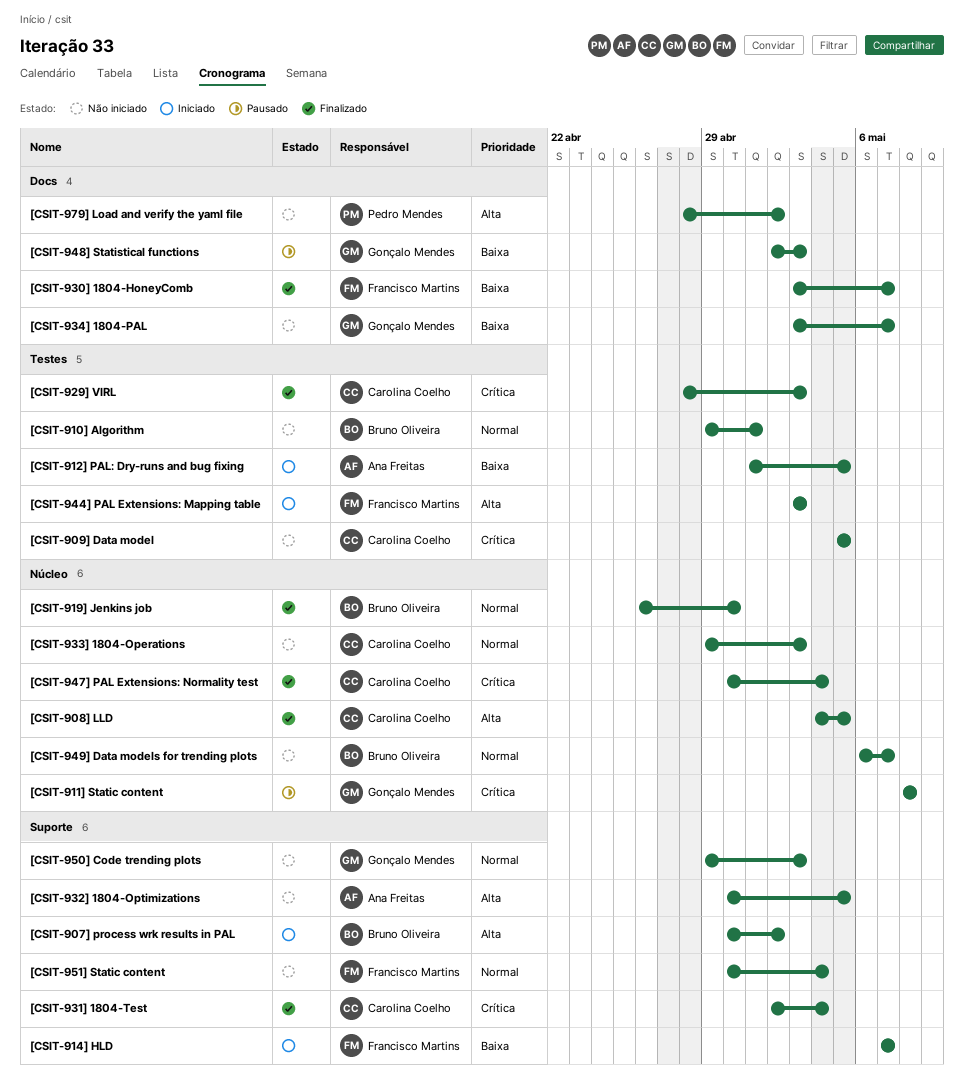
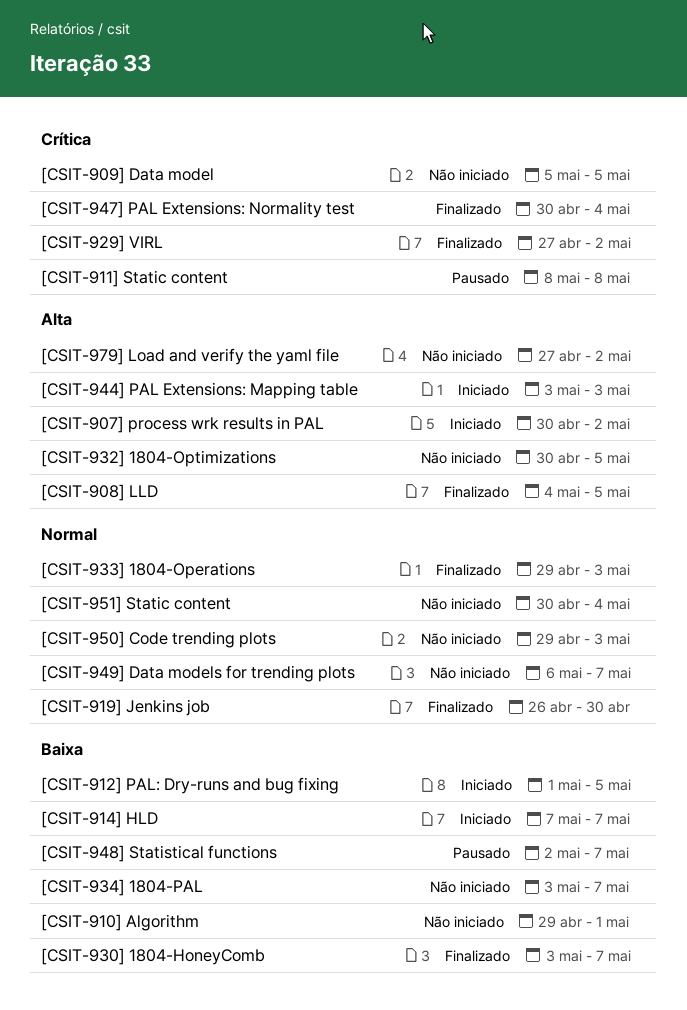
[CSIT-910] Algorithm, priority: Normal -> Baixa
[CSIT-929] VIRL, start: Apr 28 -> Apr 27
[CSIT-929] VIRL, due: May 3 -> May 2
[CSIT-931] 1804-Test: present -> none
[CSIT-933] 1804-Operations, status: Não iniciado -> Finalizado
[CSIT-948] Statistical functions, due: May 3 -> May 7
[CSIT-979] Load and verify the yaml file, start: Apr 28 -> Apr 27

